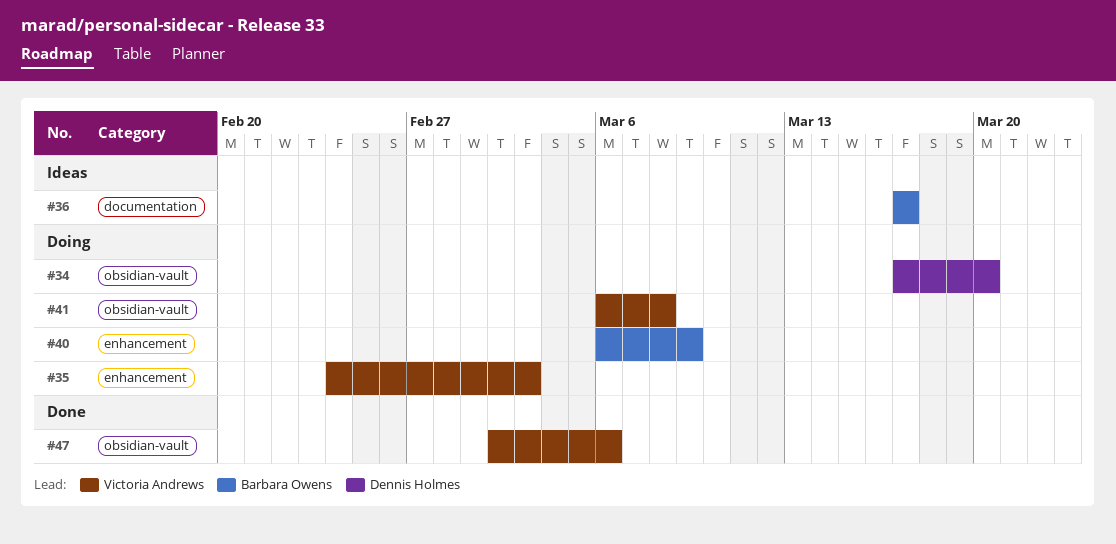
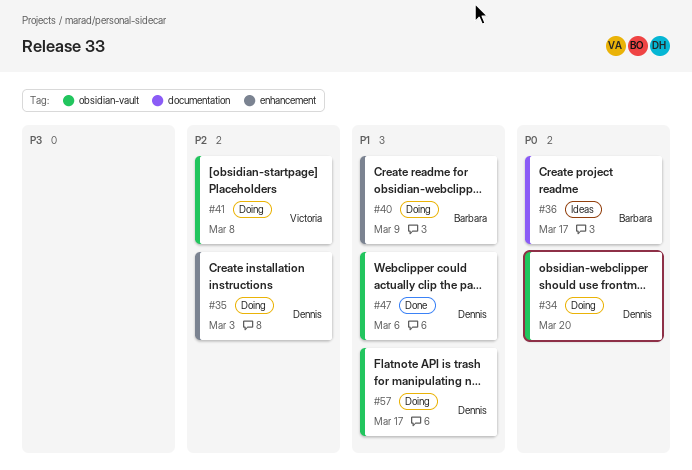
#35, owner: Victoria Andrews -> Dennis Holmes
#47, owner: Victoria Andrews -> Dennis Holmes
#57: none -> present

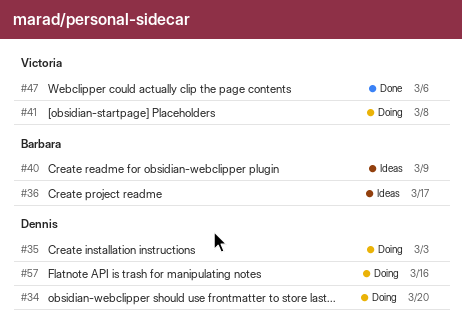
#40, status: Doing -> Ideas
#47, owner: Dennis -> Victoria
#57, due: Mar 17 -> Mar 16

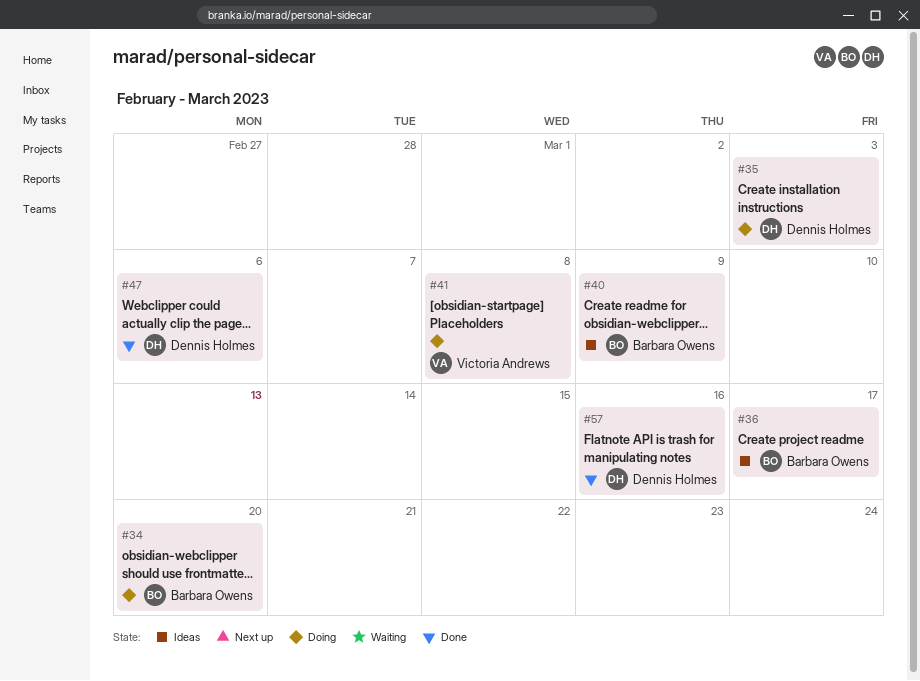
#34, owner: Dennis Holmes -> Barbara Owens
#47, owner: Victoria Andrews -> Dennis Holmes
#57, status: Doing -> Done

